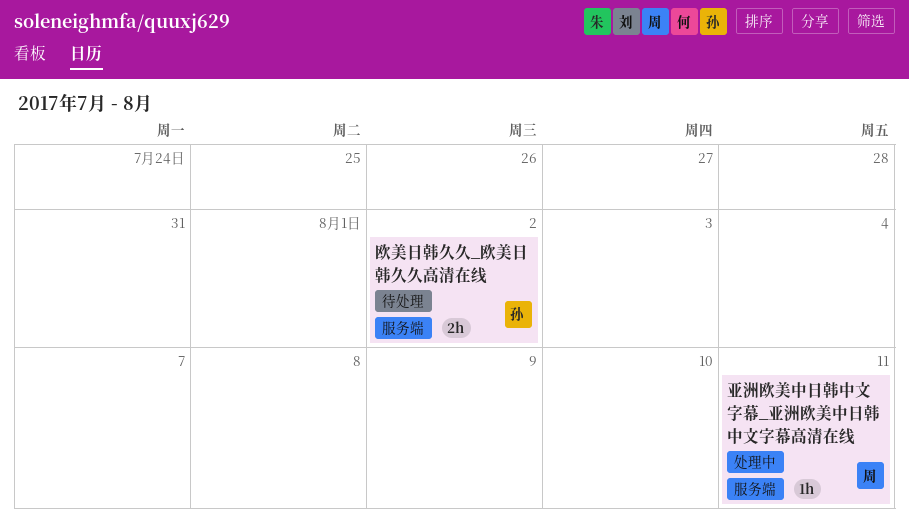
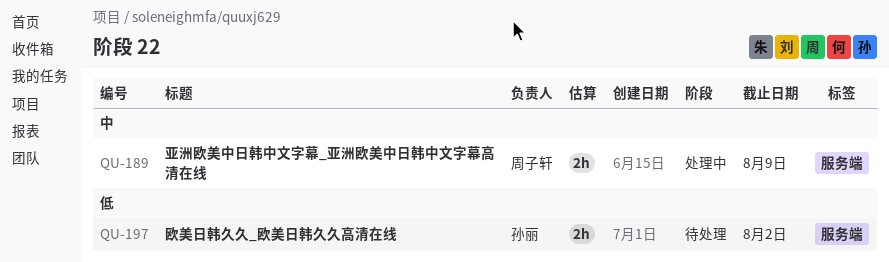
亚洲欧美中日韩中文字幕_亚洲欧美中日韩中文字幕高清在线, estimate: 1h -> 2h
亚洲欧美中日韩中文字幕_亚洲欧美中日韩中文字幕高清在线, due: Aug 11 -> Aug 9

